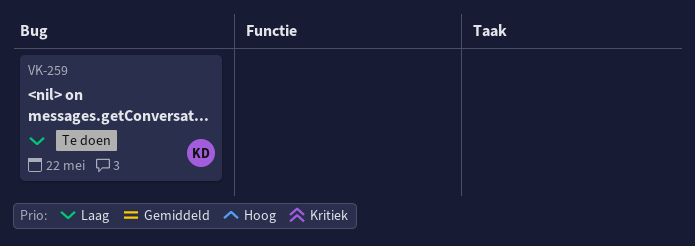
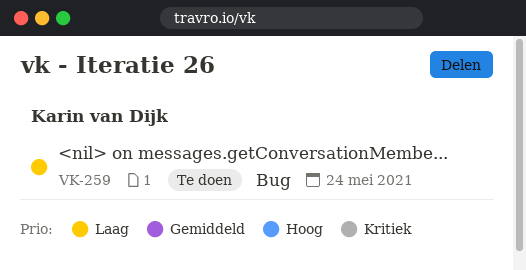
VK-259, due: May 22 -> May 24

